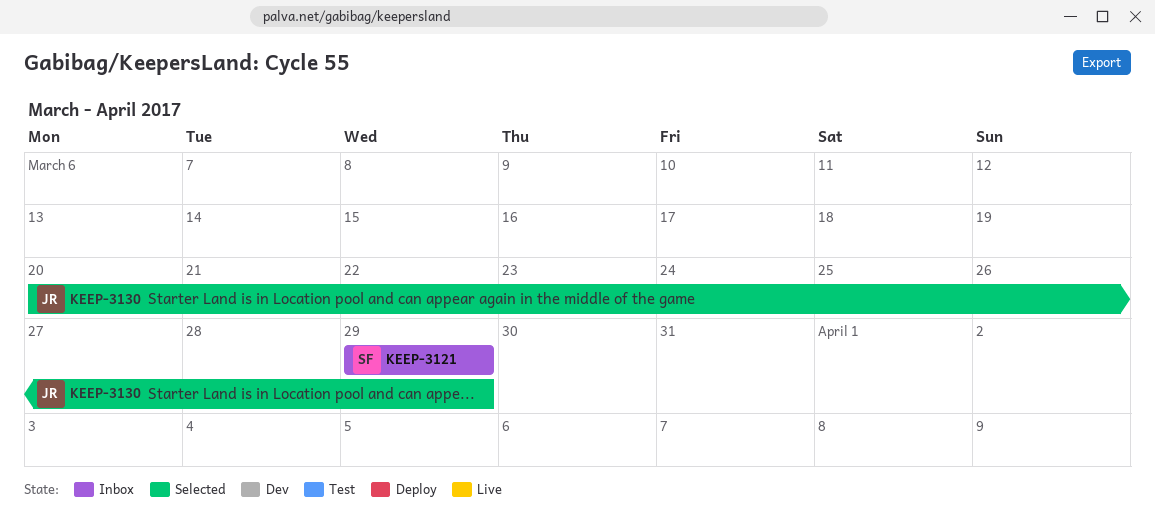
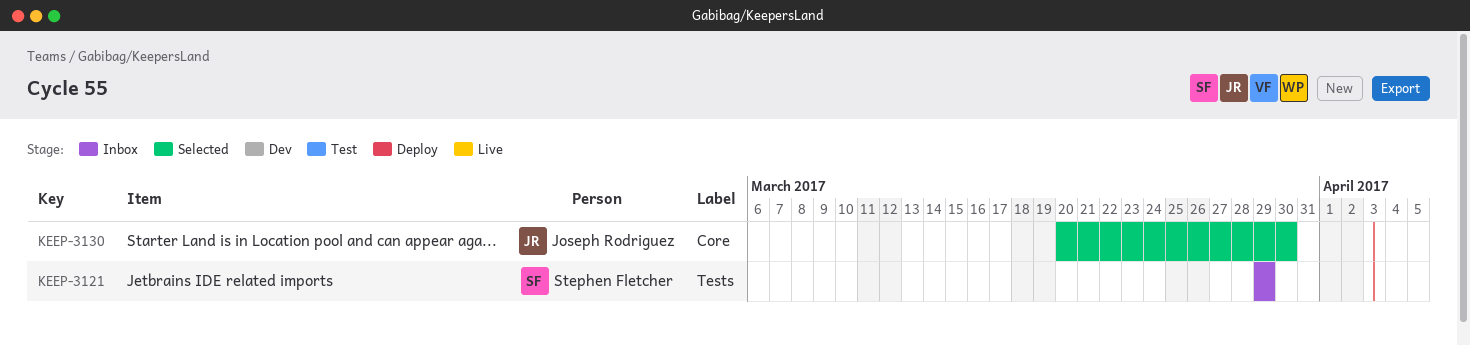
KEEP-3130, due: Mar 29 -> Mar 30

